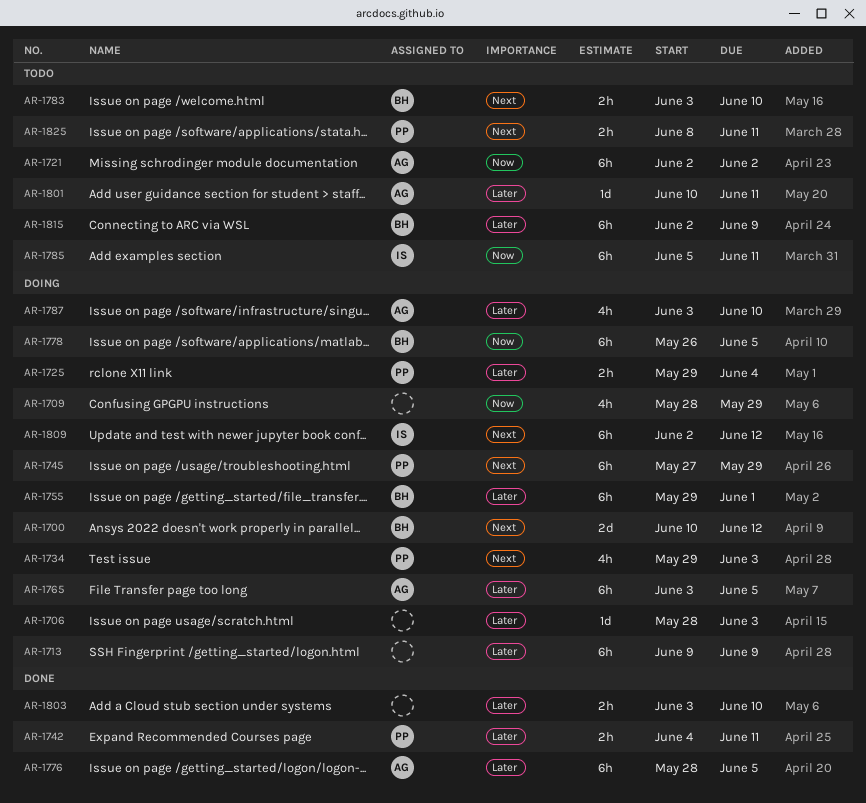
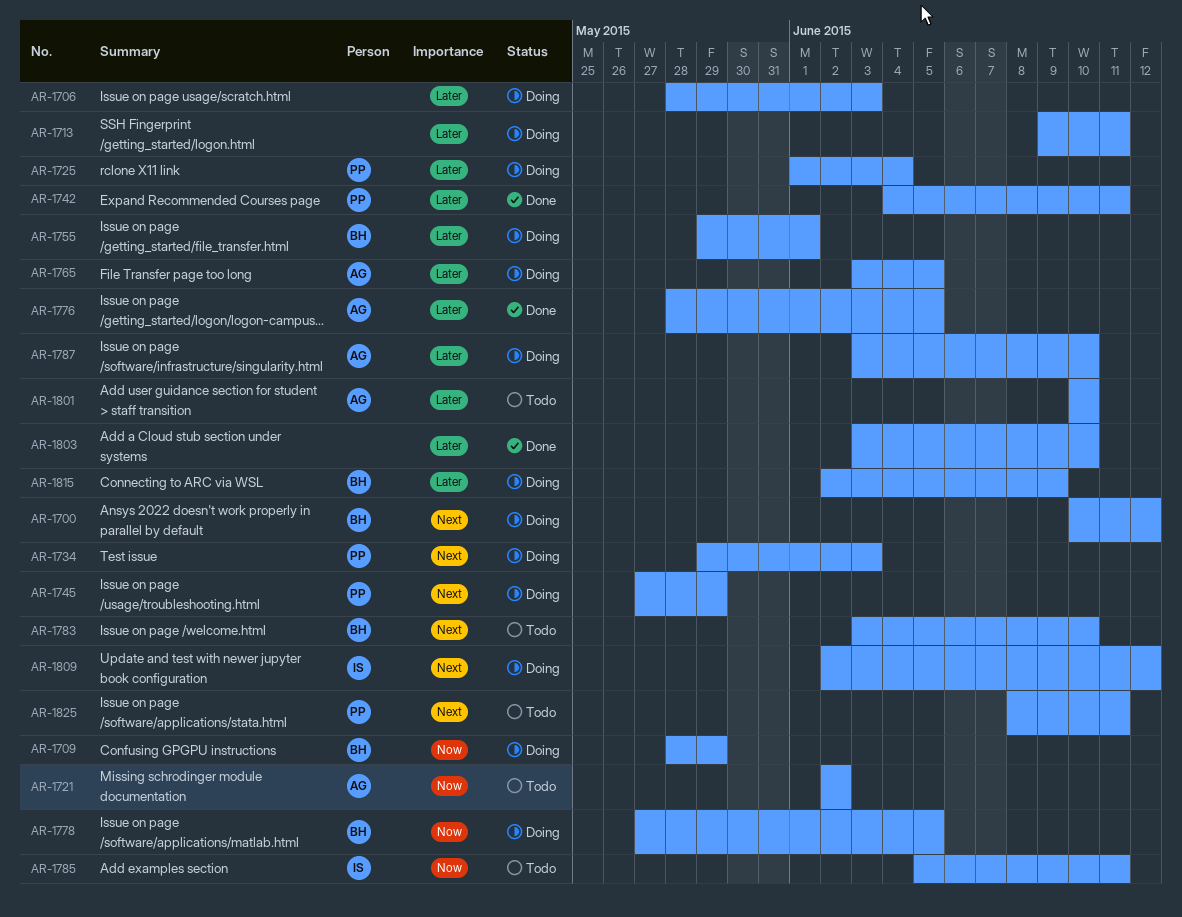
AR-1709, owner: none -> BH
AR-1713, due: Jun 9 -> Jun 11
AR-1725, start: May 29 -> Jun 1
AR-1778, start: May 26 -> May 27
AR-1801, due: Jun 11 -> Jun 10
AR-1815, status: Todo -> Doing

